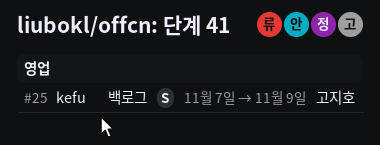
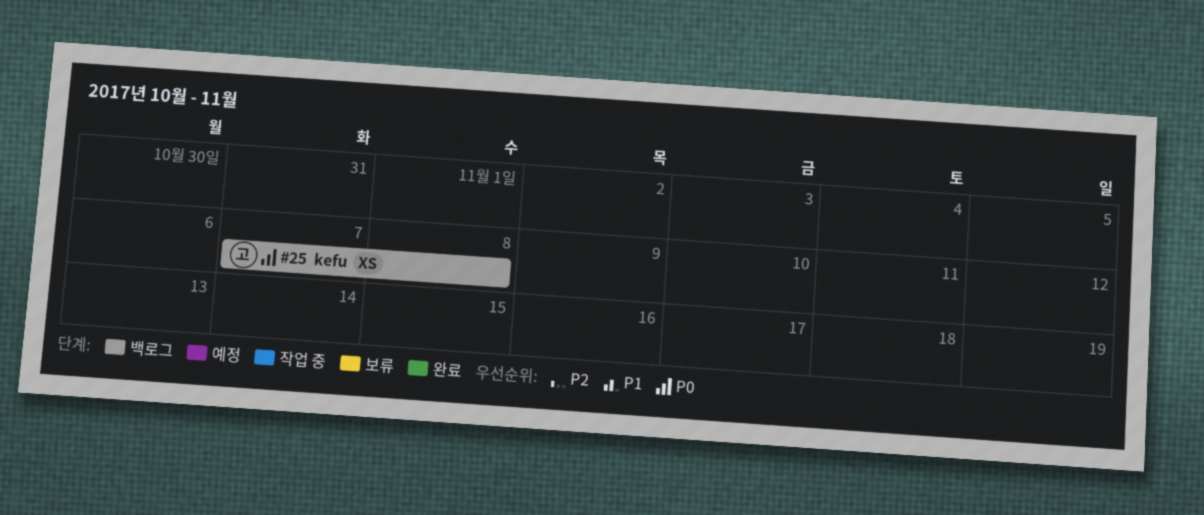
#25, estimate: S -> XS
#25, due: Nov 9 -> Nov 8

